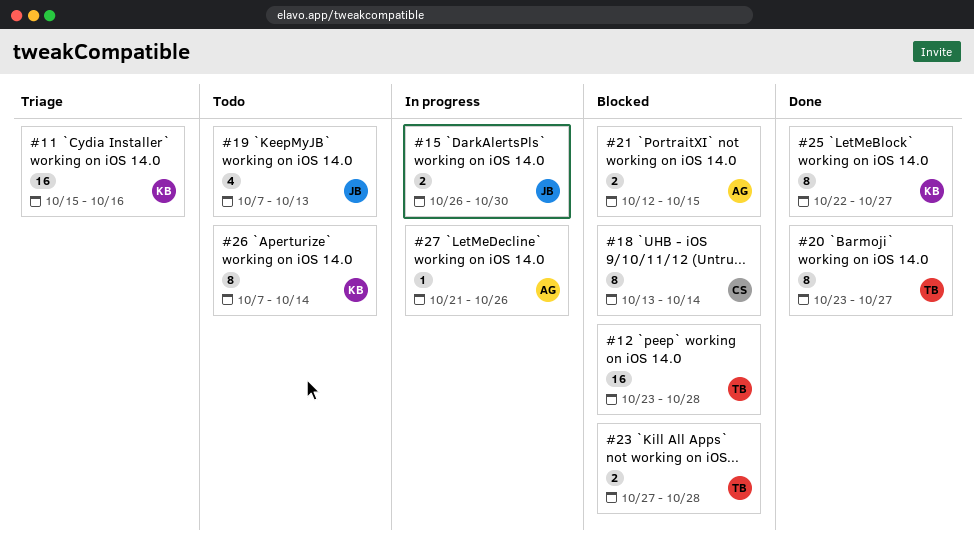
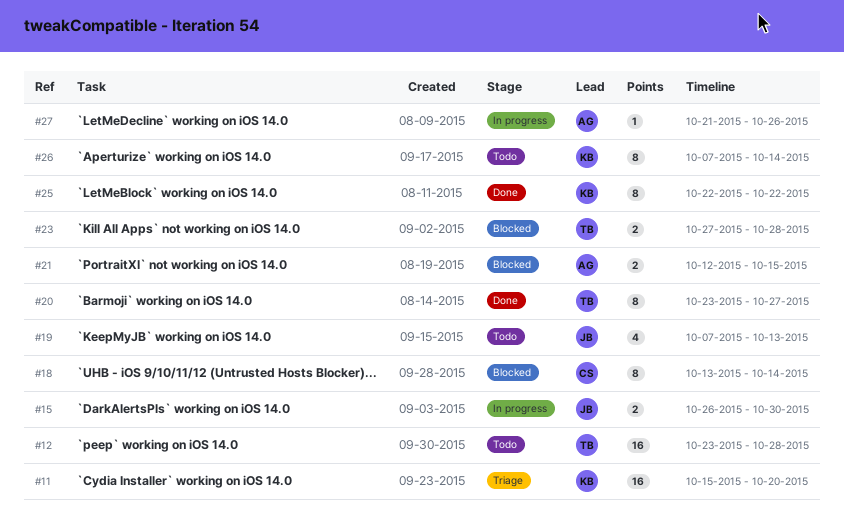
#11, due: Oct 16 -> Oct 20
#12, status: Blocked -> Todo
#25, due: Oct 27 -> Oct 22

